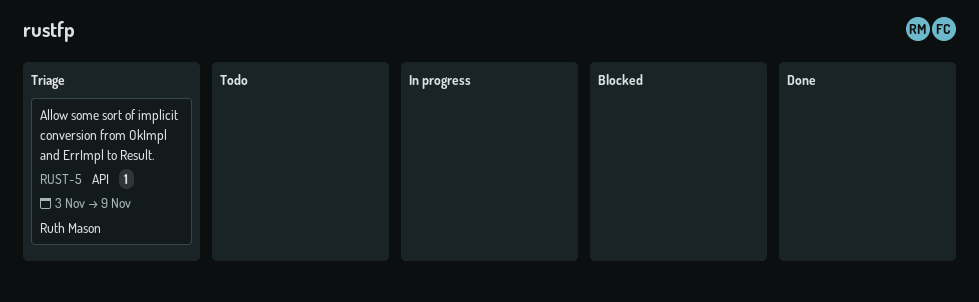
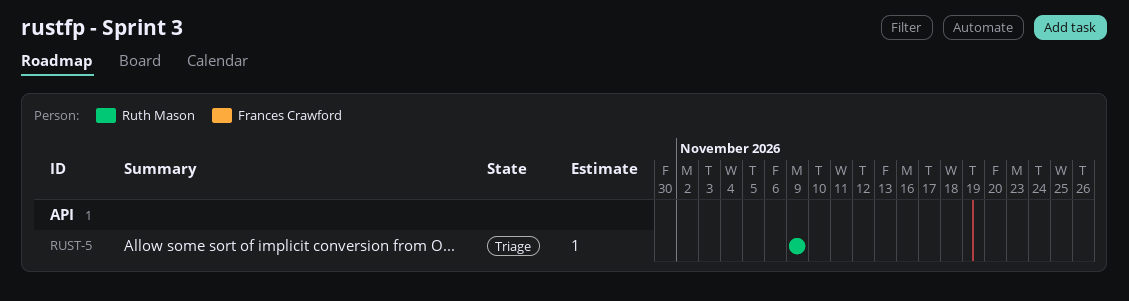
RUST-5, start: Nov 3 -> Nov 9

